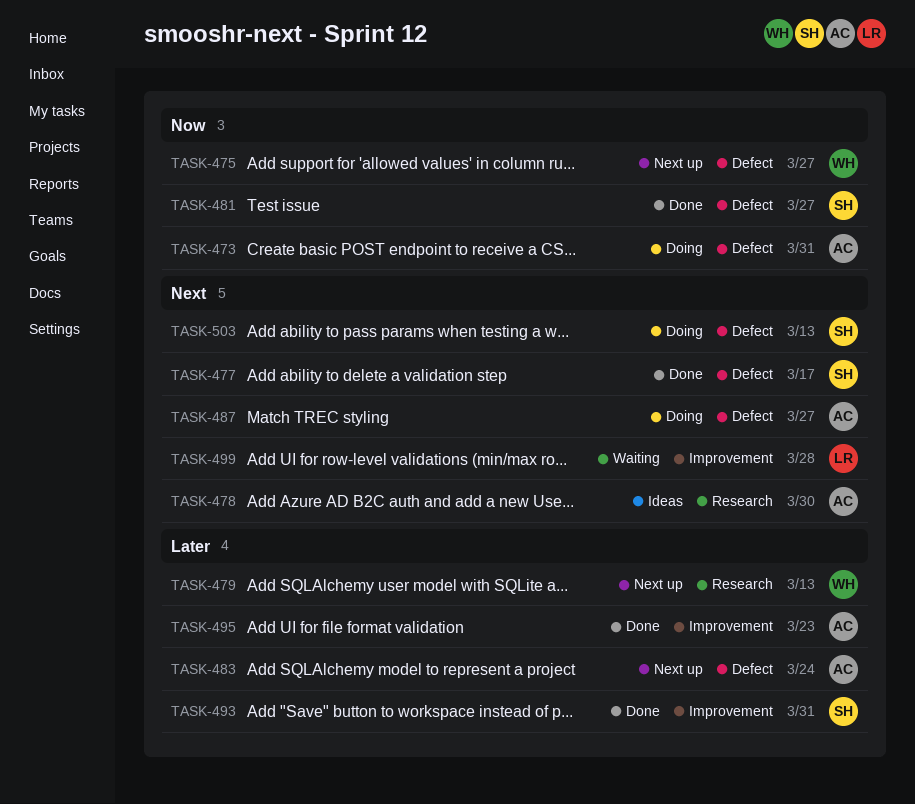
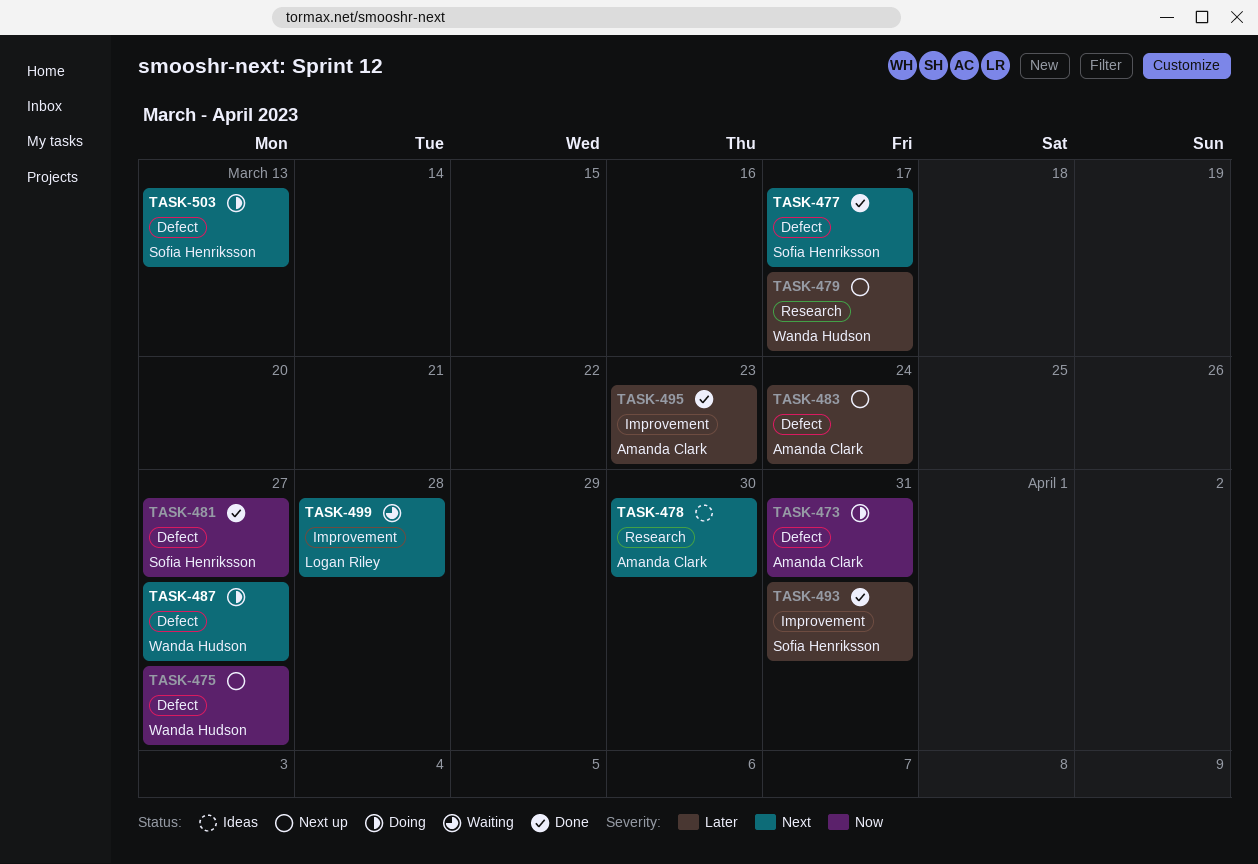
TASK-479, due: Mar 13 -> Mar 17
TASK-487, owner: Amanda Clark -> Wanda Hudson

